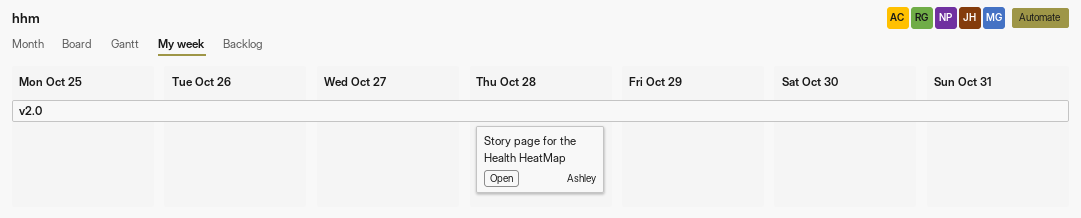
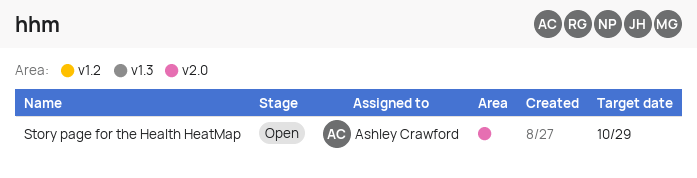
Story page for the Health HeatMap, due: Oct 28 -> Oct 29

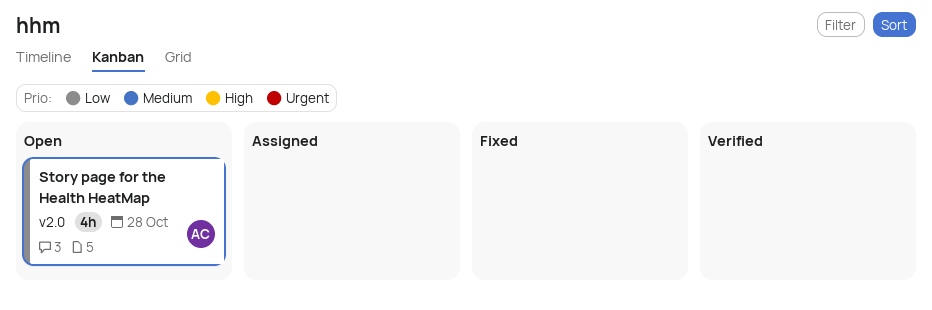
Story page for the Health HeatMap, due: Oct 29 -> Oct 28

